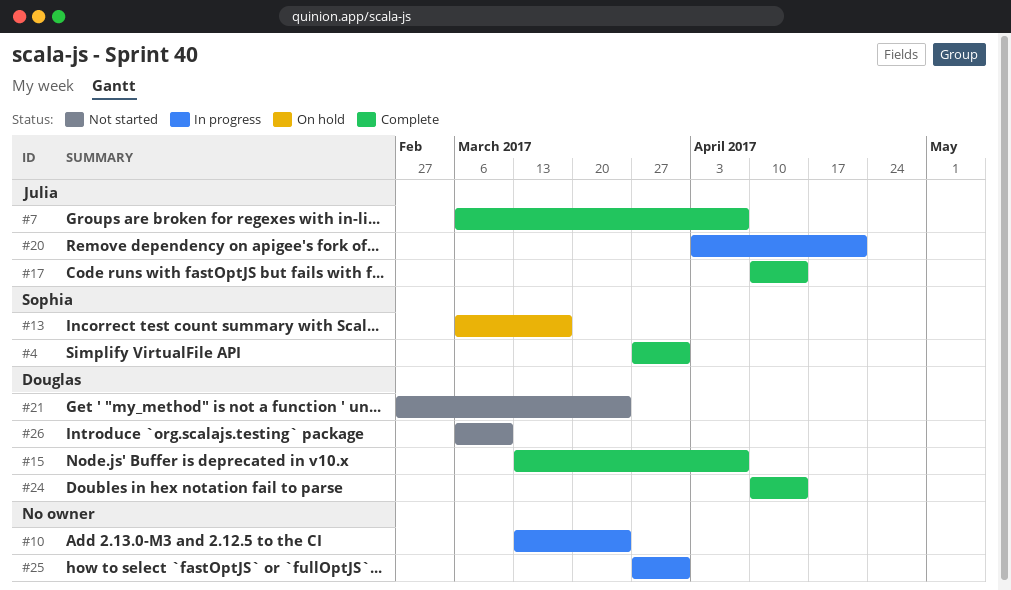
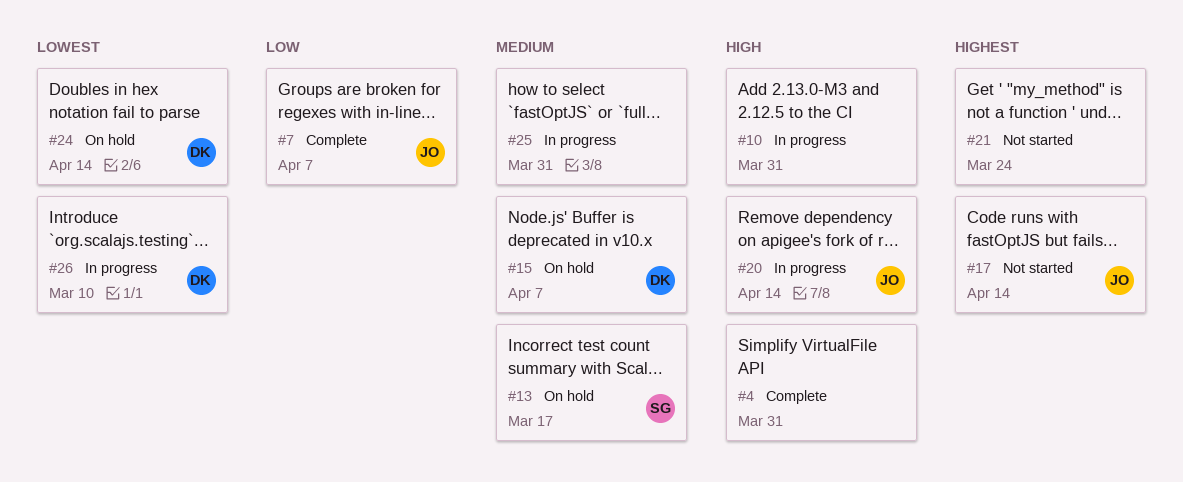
#4, owner: Sophia -> none
#10, due: Mar 24 -> Mar 31
#15, status: Complete -> On hold
#17, status: Complete -> Not started
#20, due: Apr 21 -> Apr 14
#21, owner: Douglas -> none
#24, status: Complete -> On hold
#26, status: Not started -> In progress

